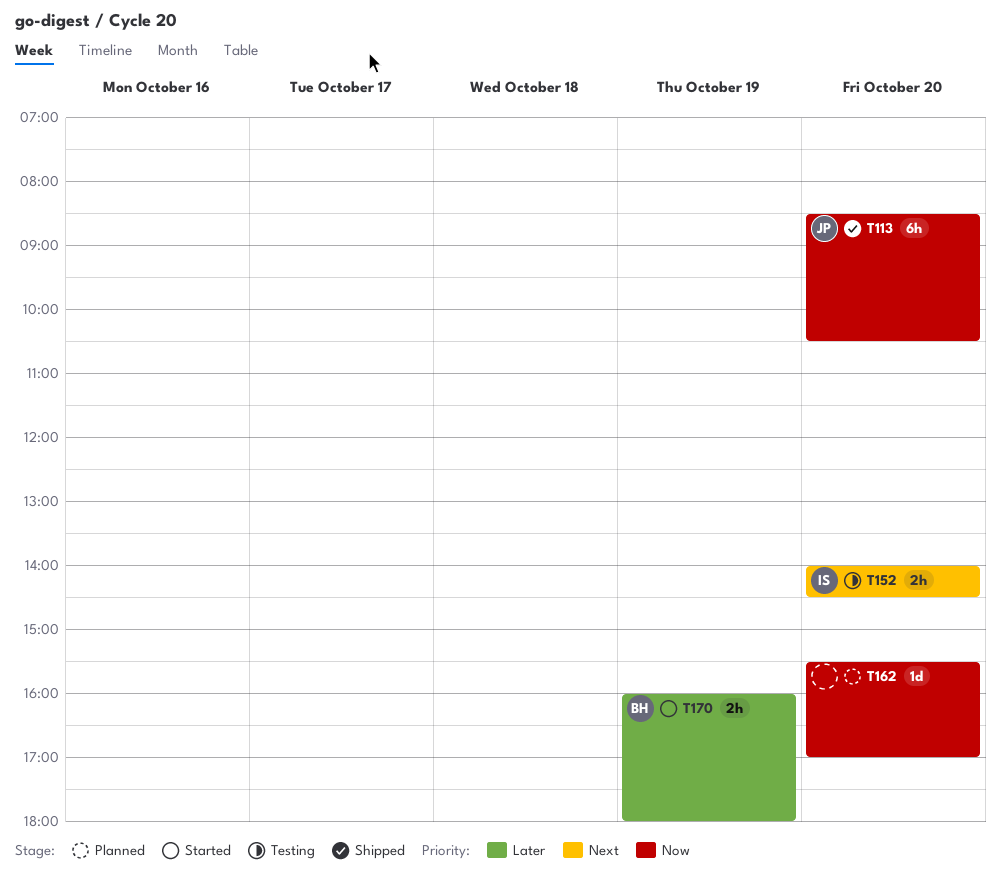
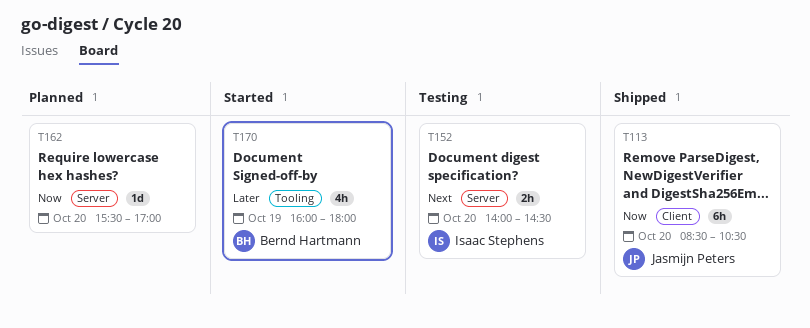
T170, estimate: 2h -> 4h

